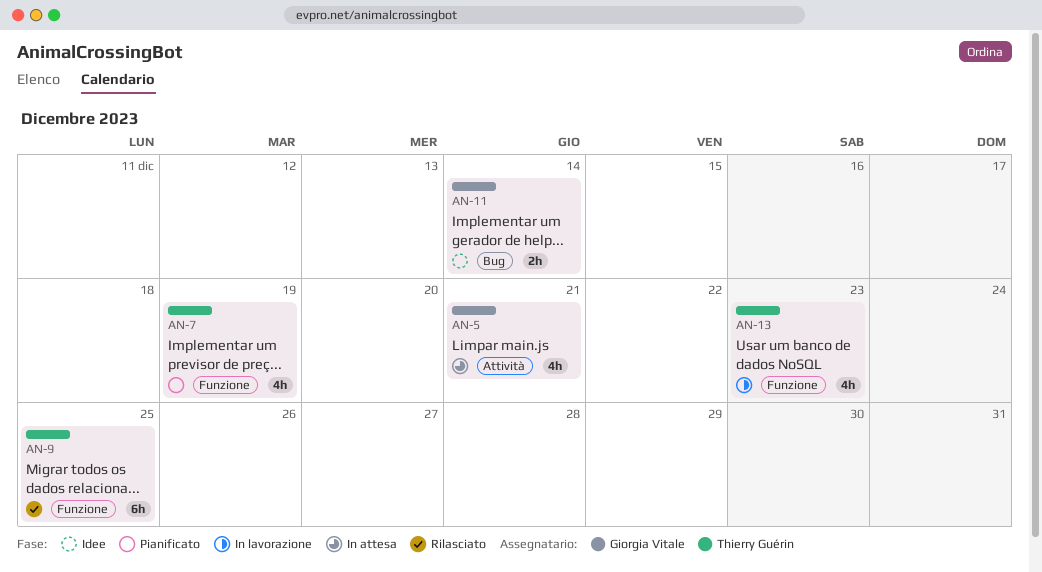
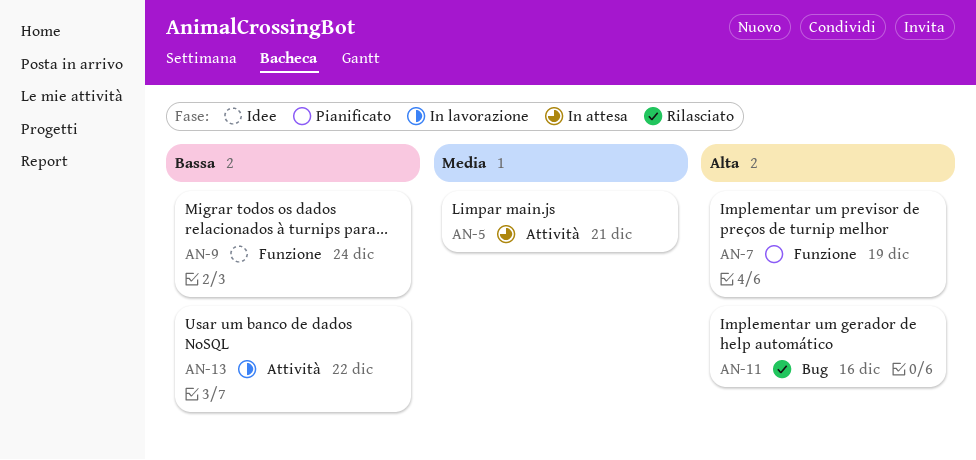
AN-9, status: Rilasciato -> Idee
AN-9, due: Dec 25 -> Dec 24
AN-11, status: Idee -> Rilasciato
AN-11, due: Dec 14 -> Dec 16
AN-13, label: Funzione -> Attività
AN-13, due: Dec 23 -> Dec 22

